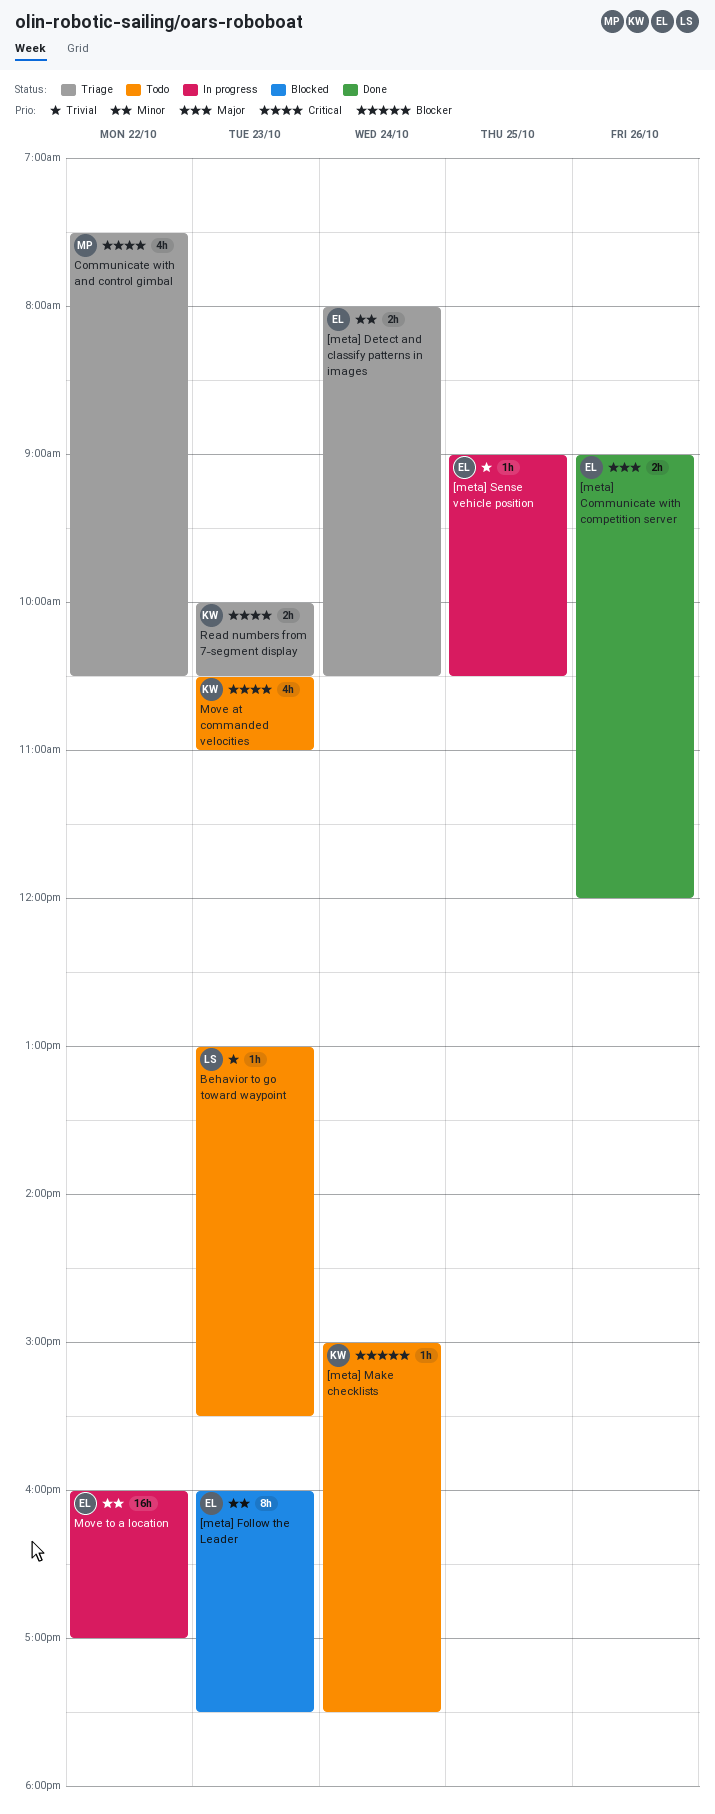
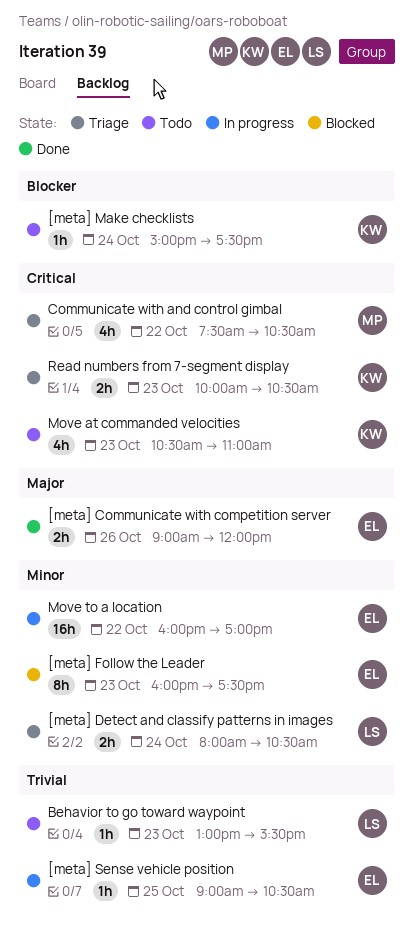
[meta] Detect and classify patterns in images, owner: EL -> LS

